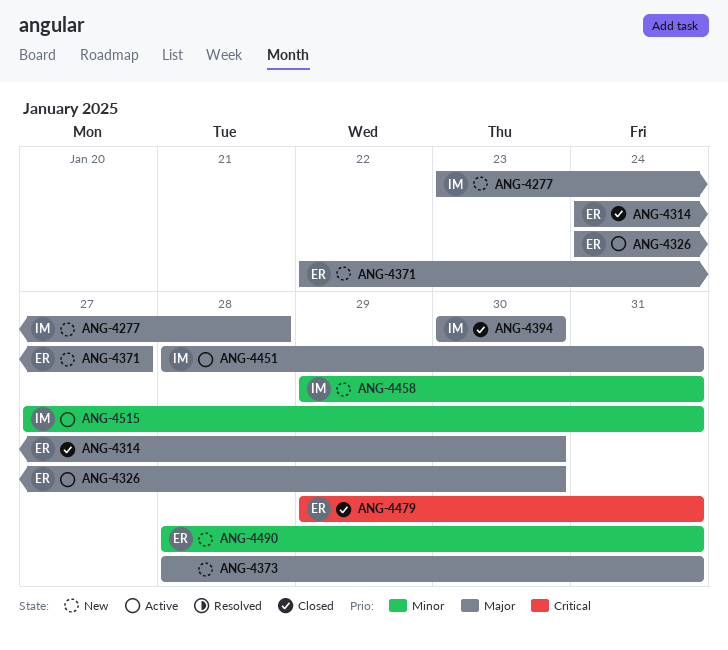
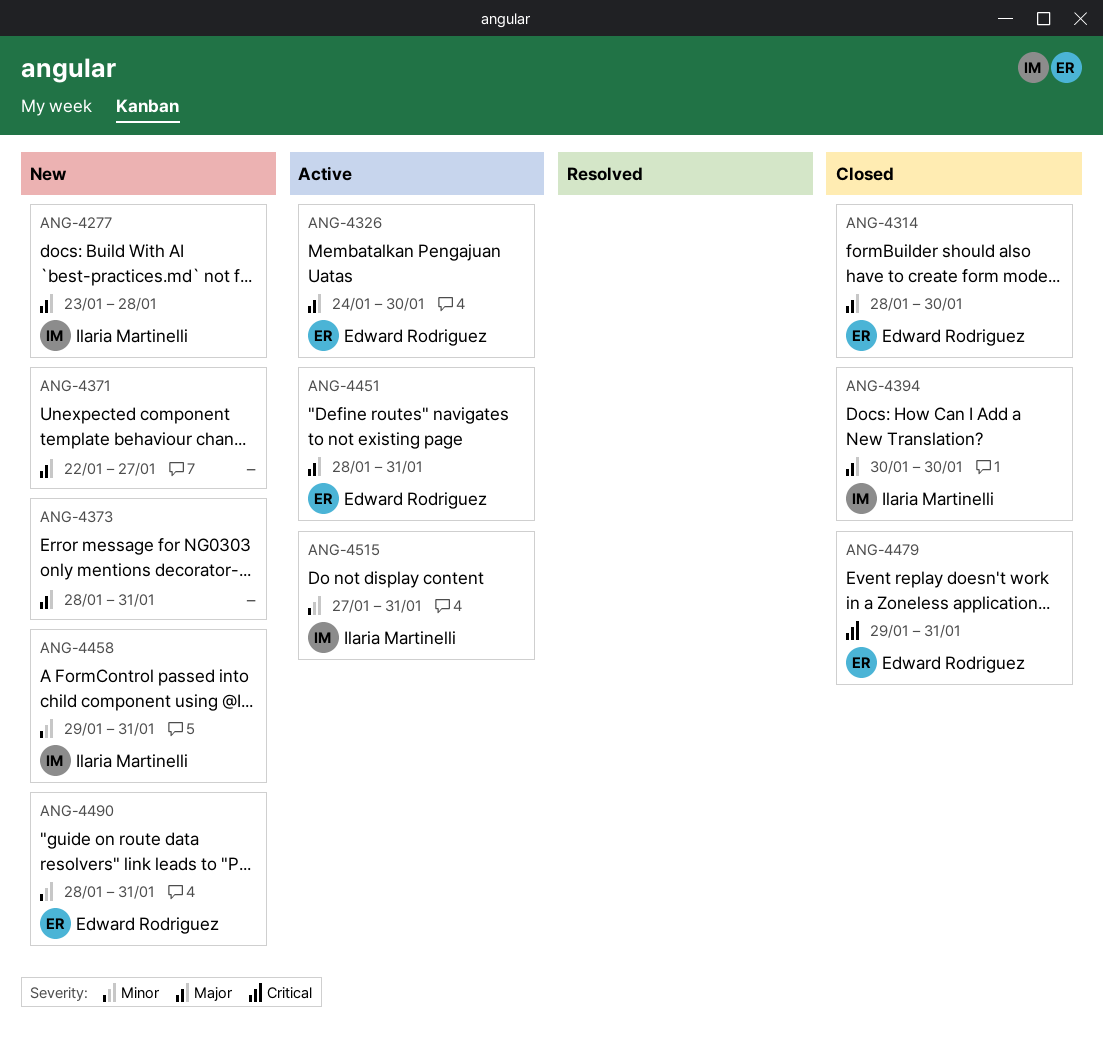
ANG-4314, start: Jan 24 -> Jan 28
ANG-4371, owner: Edward Rodriguez -> none
ANG-4451, owner: Ilaria Martinelli -> Edward Rodriguez

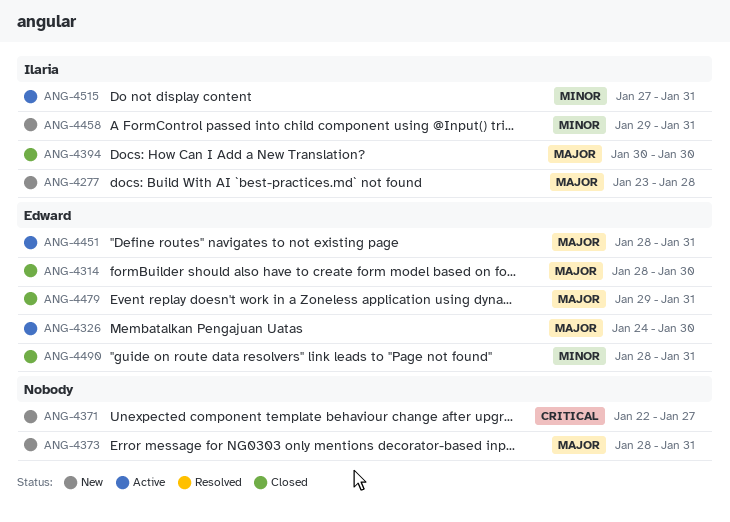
ANG-4371, priority: Major -> Critical
ANG-4479, priority: Critical -> Major
ANG-4490, status: New -> Closed

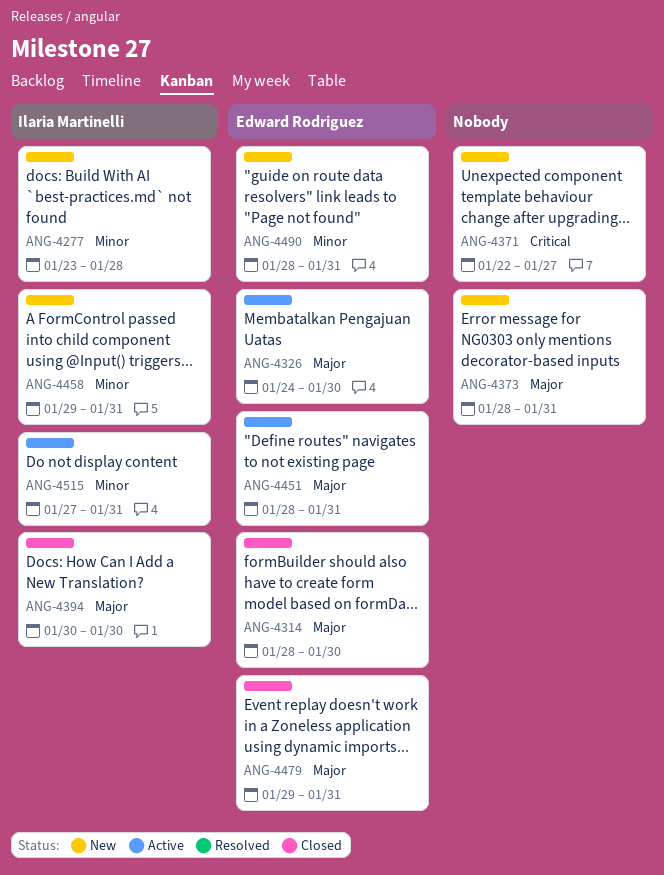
ANG-4277, priority: Major -> Minor
ANG-4490, status: Closed -> New

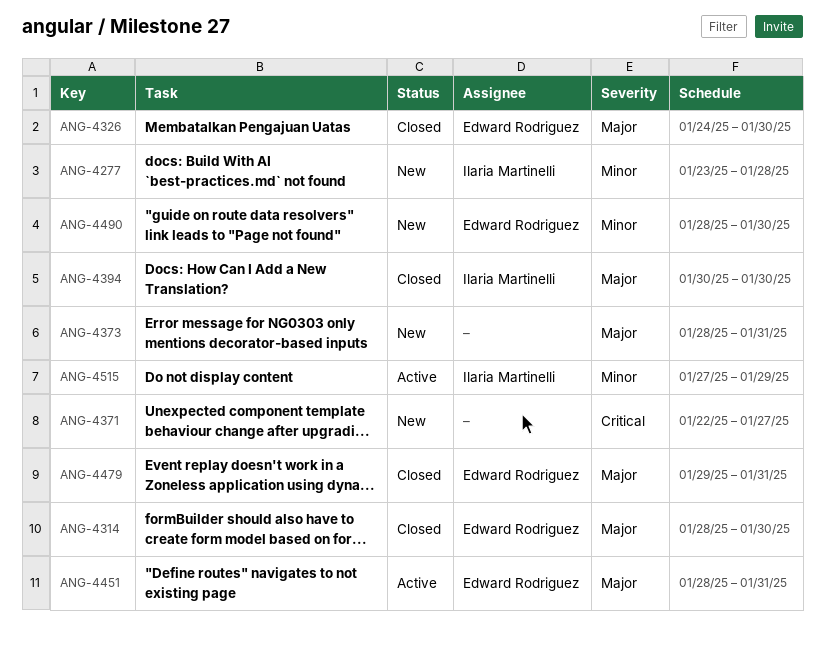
ANG-4326, status: Active -> Closed
ANG-4458: present -> none
ANG-4490, due: Jan 31 -> Jan 30
ANG-4515, due: Jan 31 -> Jan 29

